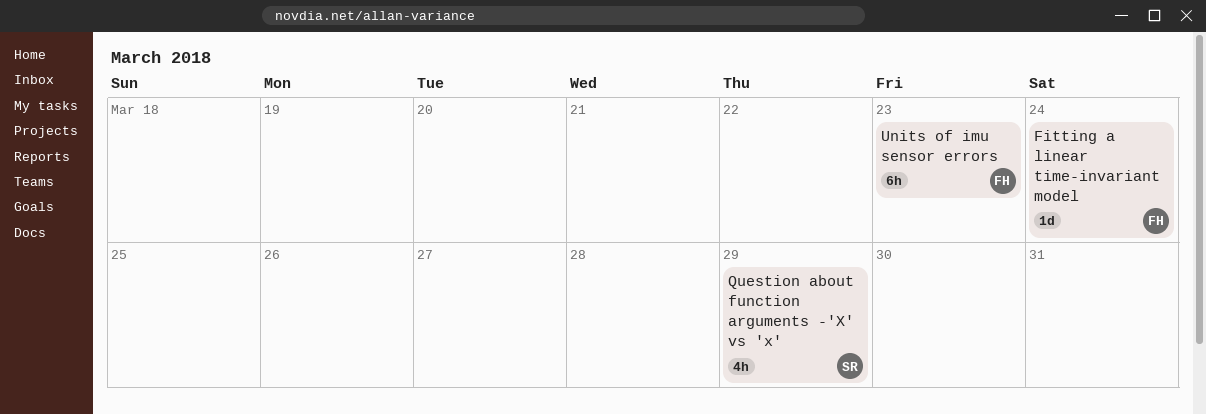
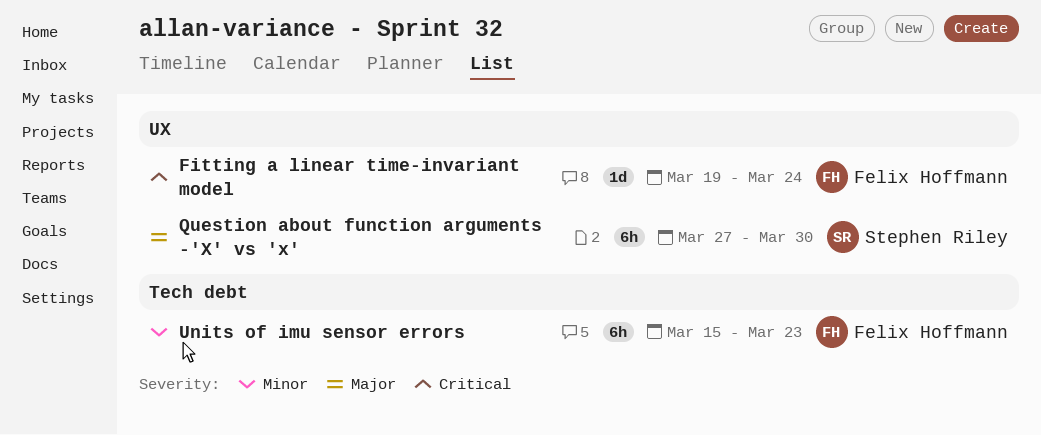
Question about function arguments -'X' vs 'x', estimate: 4h -> 6h
Question about function arguments -'X' vs 'x', due: Mar 29 -> Mar 30

